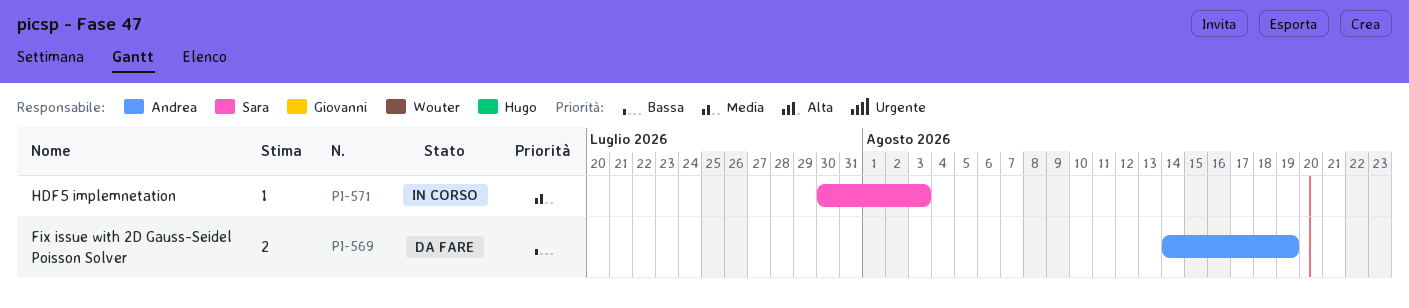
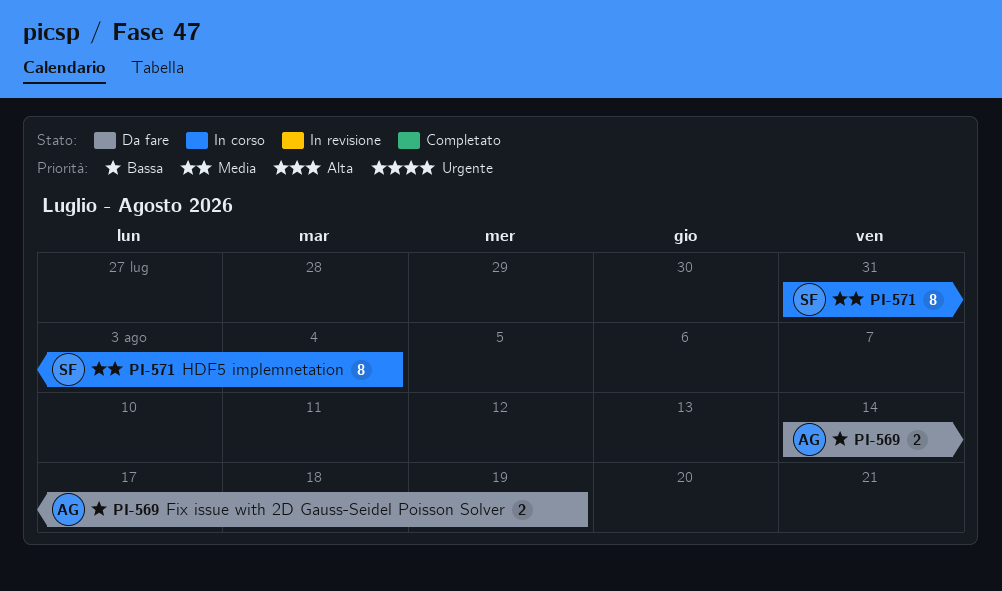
PI-571, estimate: 1 -> 8
PI-571, start: Jul 30 -> Jul 31
PI-571, due: Aug 3 -> Aug 4

